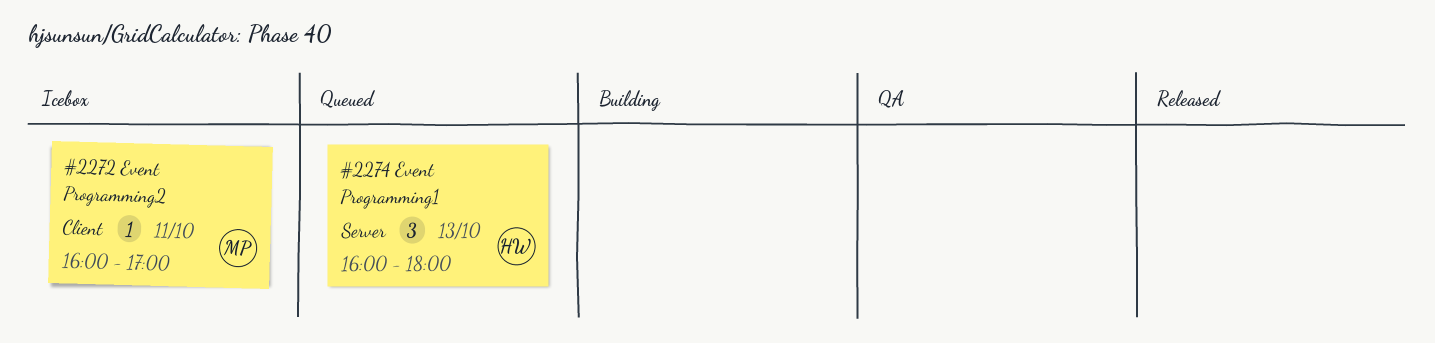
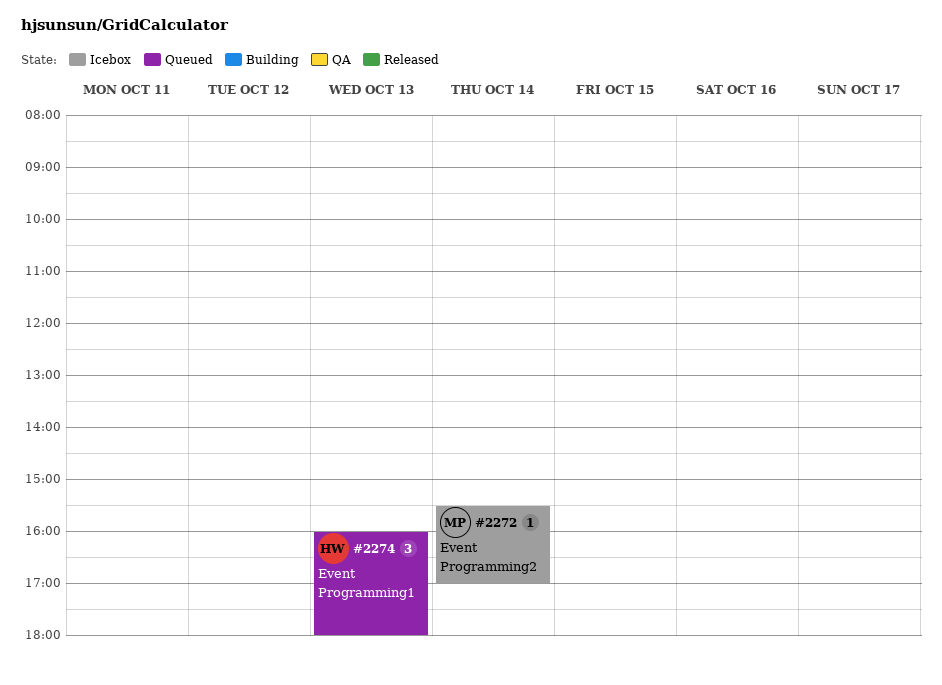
#2272, day: Oct 11 -> Oct 14
#2272, begins: 16:00 -> 15:30

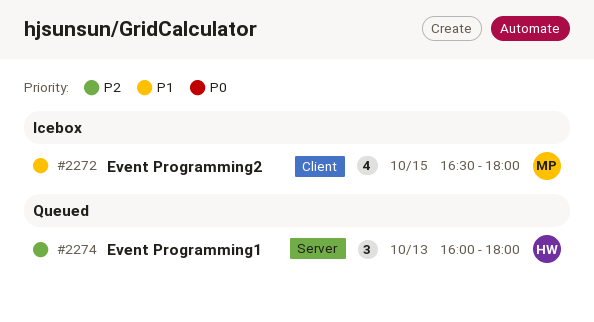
#2272, estimate: 1 -> 4
#2272, day: Oct 14 -> Oct 15
#2272, begins: 15:30 -> 16:30
#2272, ends: 17:00 -> 18:00

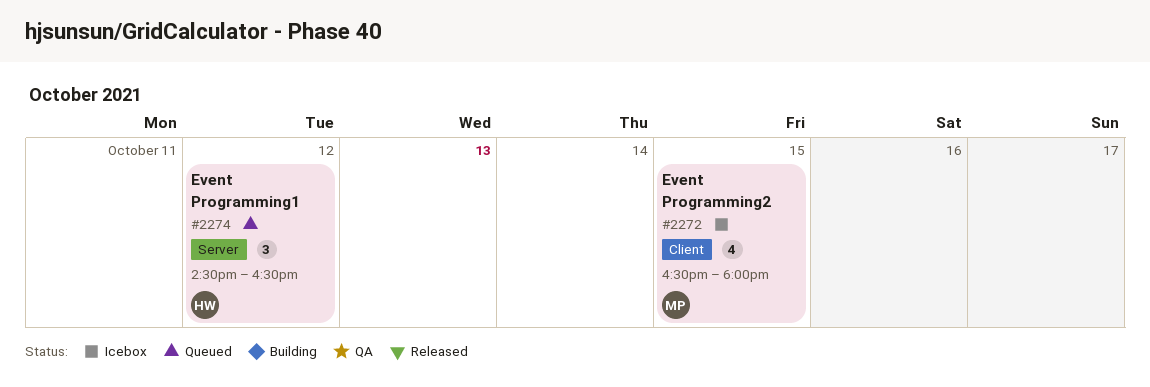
#2274, day: Oct 13 -> Oct 12
#2274, begins: 16:00 -> 14:30
#2274, ends: 18:00 -> 16:30

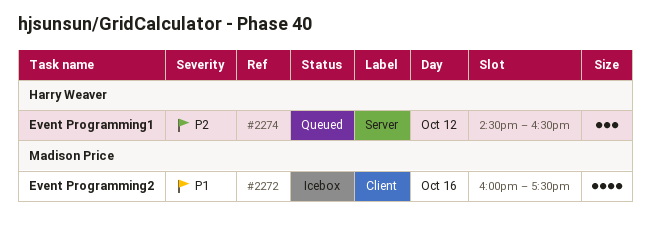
#2272, day: Oct 15 -> Oct 16
#2272, begins: 16:30 -> 16:00
#2272, ends: 18:00 -> 17:30

